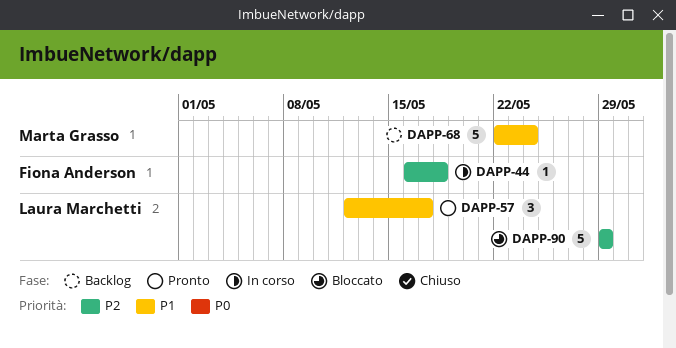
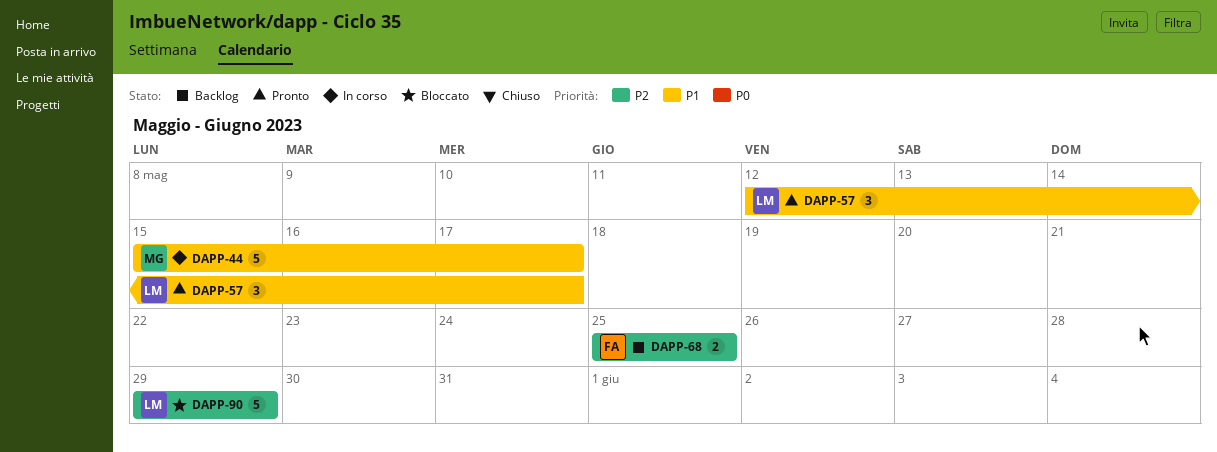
DAPP-44, owner: Fiona Anderson -> Marta Grasso
DAPP-44, priority: P2 -> P1
DAPP-44, estimate: 1 -> 5
DAPP-44, start: May 16 -> May 15
DAPP-44, due: May 18 -> May 17
DAPP-68, owner: Marta Grasso -> Fiona Anderson
DAPP-68, priority: P1 -> P2
DAPP-68, estimate: 5 -> 2
DAPP-68, start: May 22 -> May 25
DAPP-68, due: May 24 -> May 25

